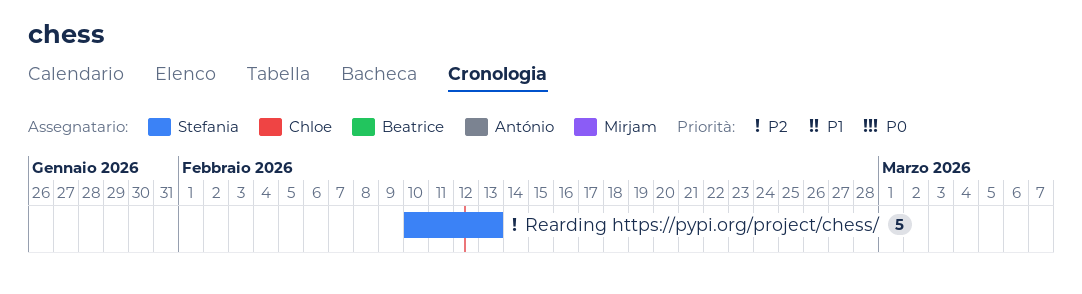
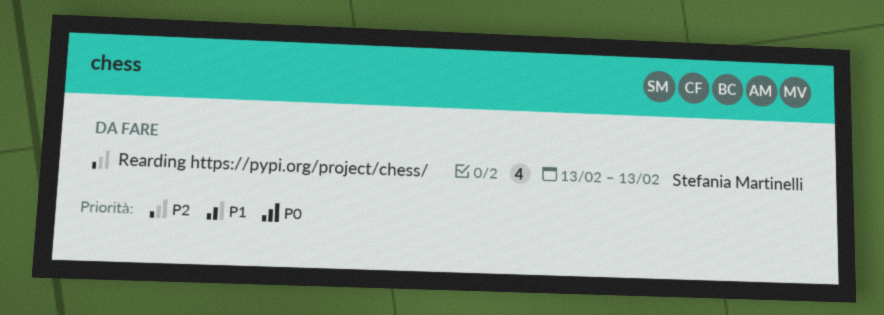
Rearding https://pypi.org/project/chess/, estimate: 5 -> 4
Rearding https://pypi.org/project/chess/, start: Feb 10 -> Feb 13

